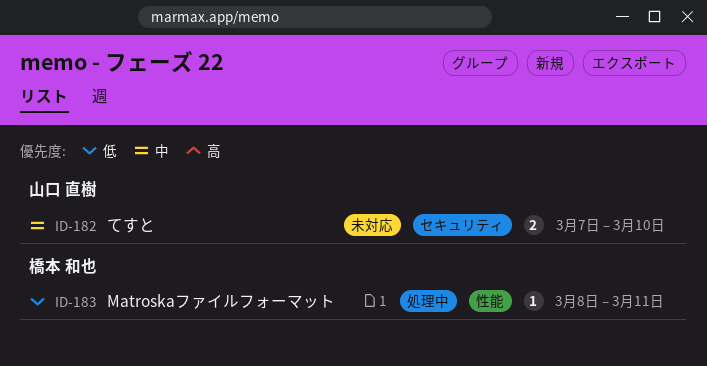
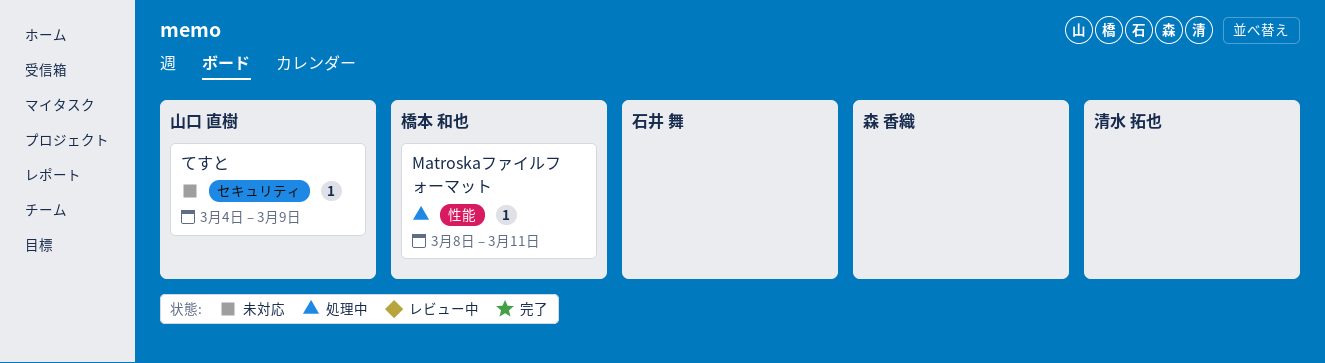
てすと, estimate: 2 -> 1
てすと, start: Mar 7 -> Mar 4
てすと, due: Mar 10 -> Mar 9

